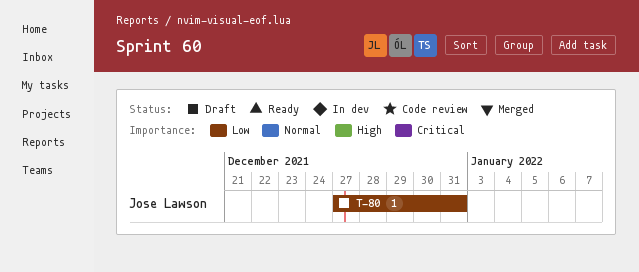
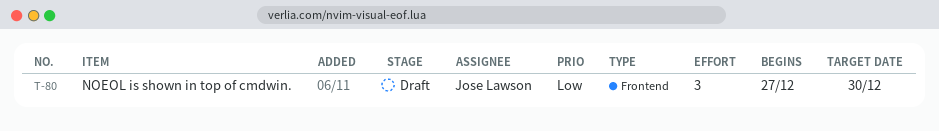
T-80, estimate: 1 -> 3
T-80, due: Dec 31 -> Dec 30

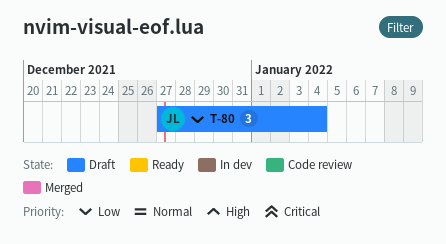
T-80, due: Dec 30 -> Jan 4

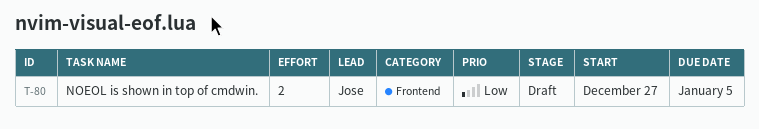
T-80, estimate: 3 -> 2
T-80, due: Jan 4 -> Jan 5

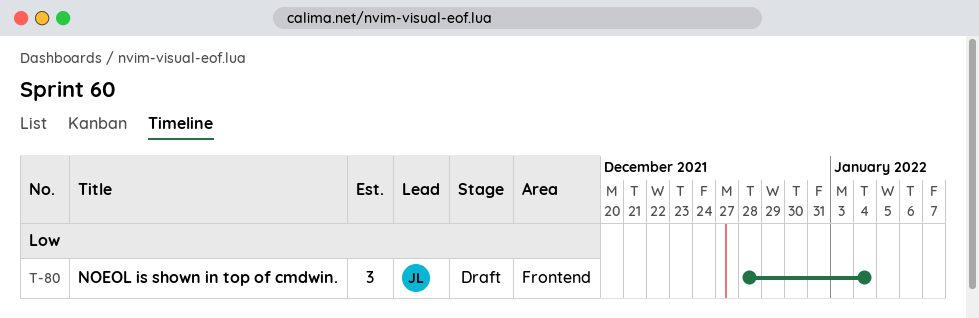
T-80, estimate: 2 -> 3
T-80, start: Dec 27 -> Dec 28
T-80, due: Jan 5 -> Jan 4

